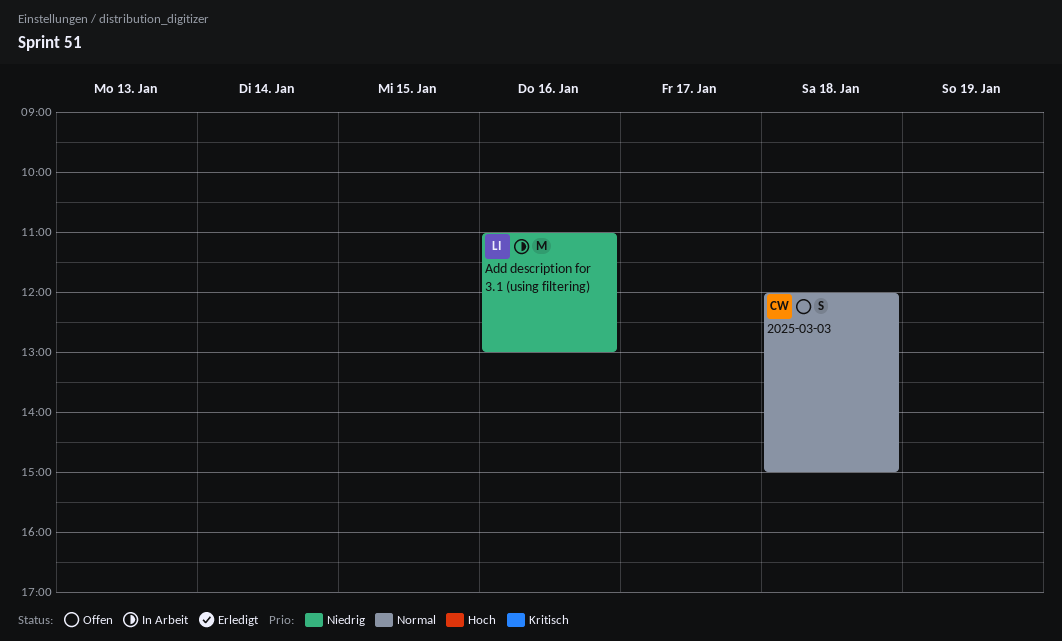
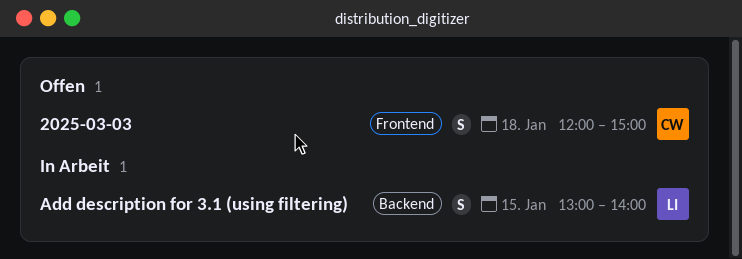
Add description for 3.1 (using filtering), estimate: M -> S
Add description for 3.1 (using filtering), day: Jan 16 -> Jan 15
Add description for 3.1 (using filtering), begins: 11:00 -> 13:00
Add description for 3.1 (using filtering), ends: 13:00 -> 14:00

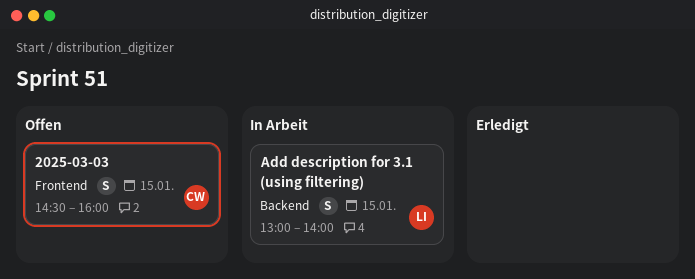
2025-03-03, day: Jan 18 -> Jan 15
2025-03-03, begins: 12:00 -> 14:30
2025-03-03, ends: 15:00 -> 16:00

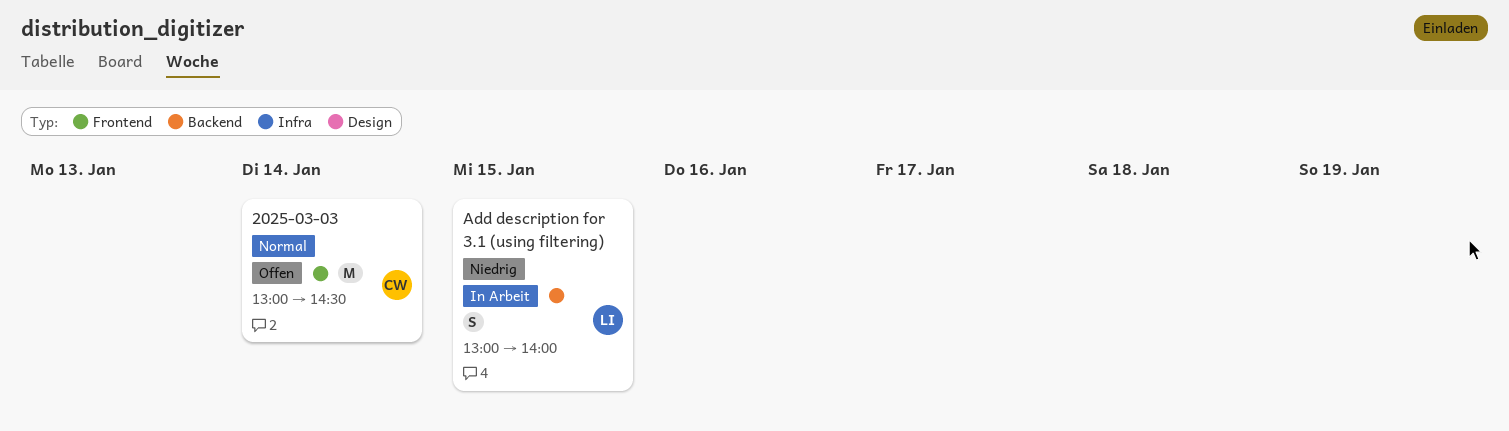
2025-03-03, estimate: S -> M
2025-03-03, day: Jan 15 -> Jan 14
2025-03-03, begins: 14:30 -> 13:00
2025-03-03, ends: 16:00 -> 14:30

